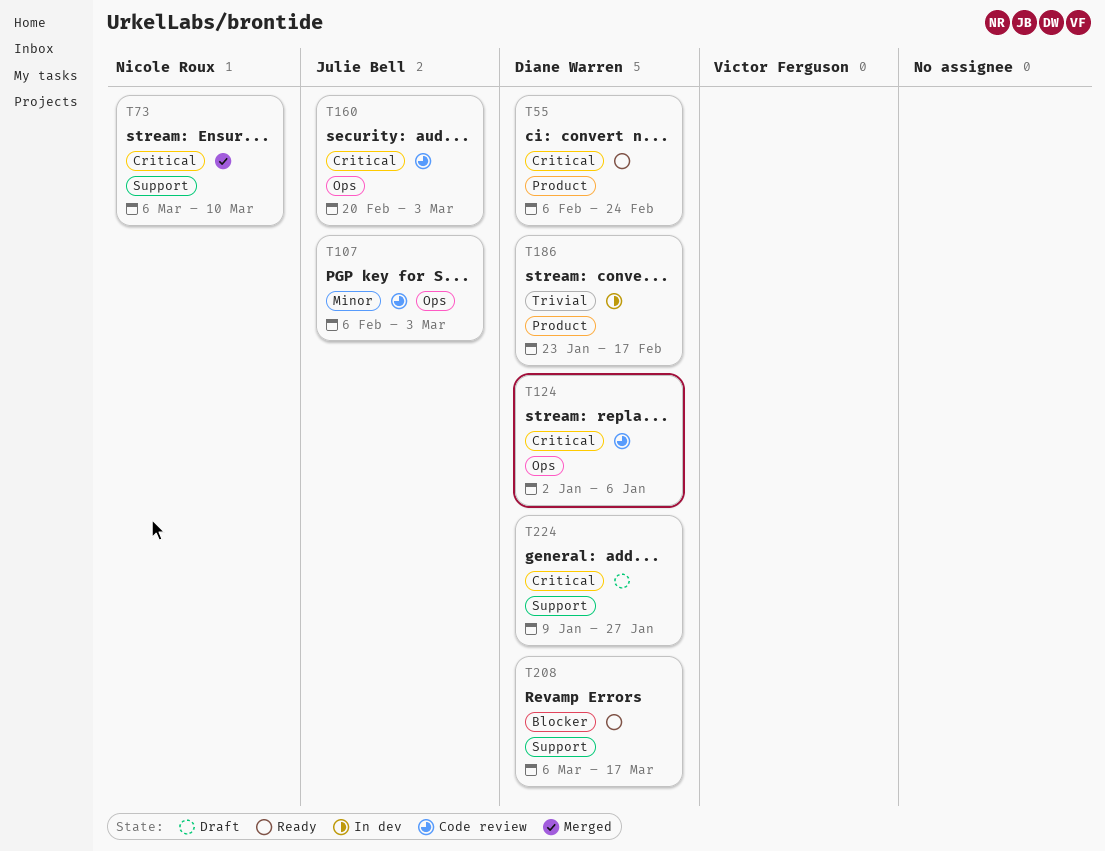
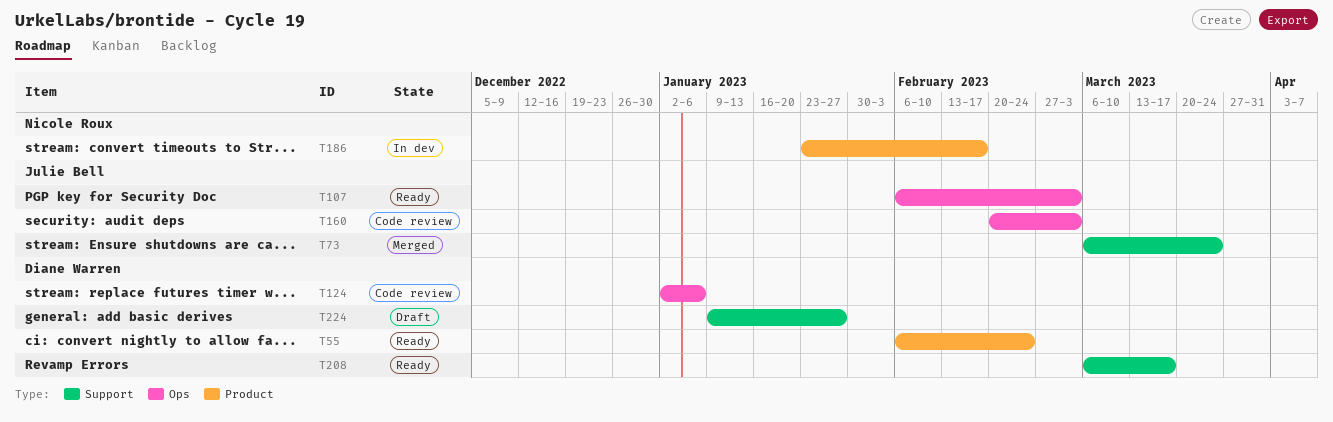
T73, owner: Nicole Roux -> Julie Bell
T73, due: Mar 10 -> Mar 24
T107, status: Code review -> Ready
T186, owner: Diane Warren -> Nicole Roux

